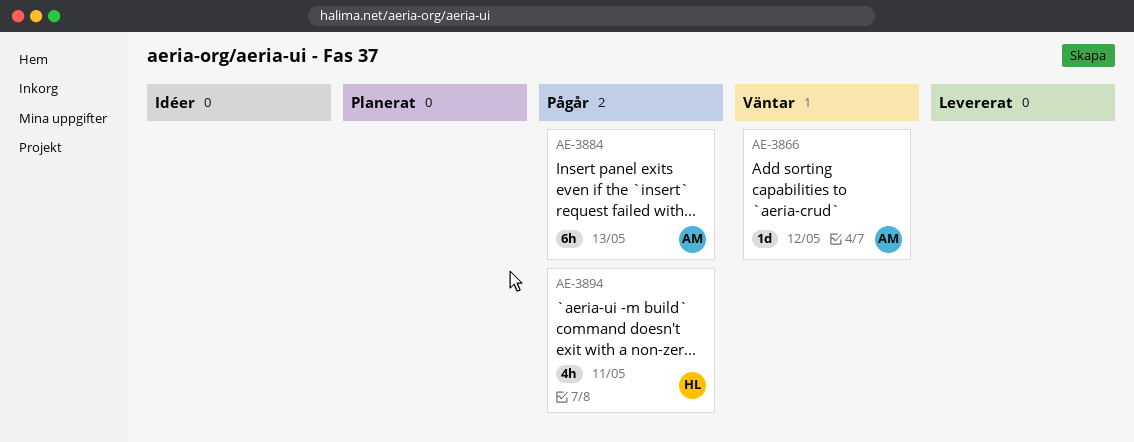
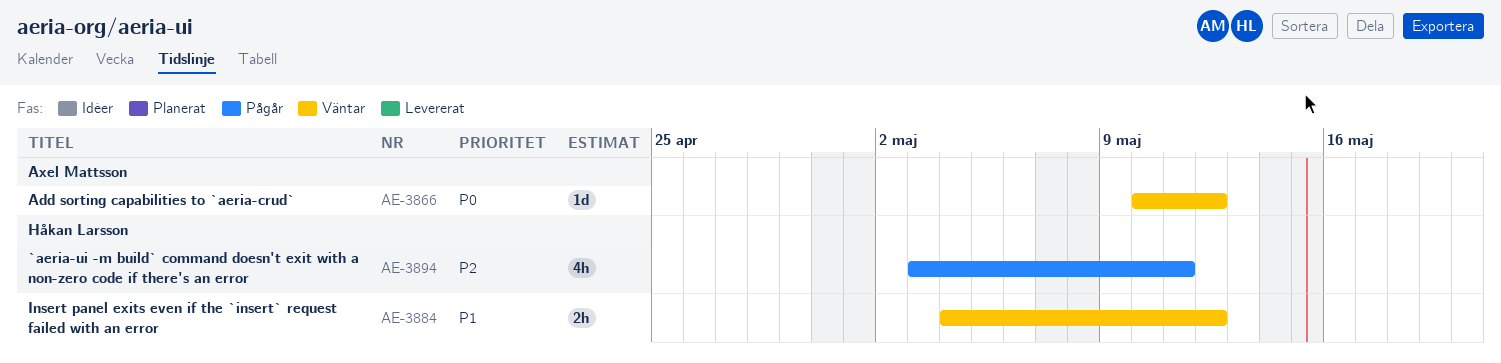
AE-3884, status: Pågår -> Väntar
AE-3884, owner: Axel Mattsson -> Håkan Larsson
AE-3884, estimate: 6h -> 2h
AE-3884, due: May 13 -> May 12

